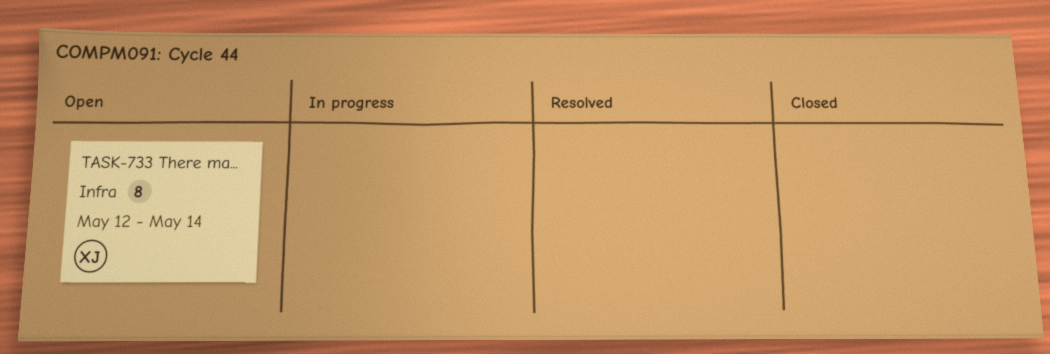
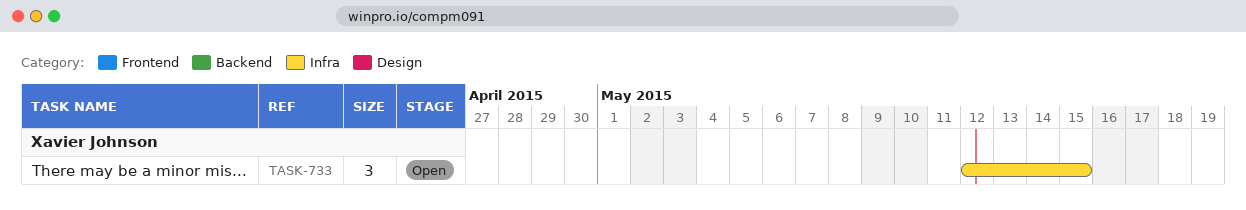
TASK-733, estimate: 8 -> 3
TASK-733, due: May 14 -> May 15

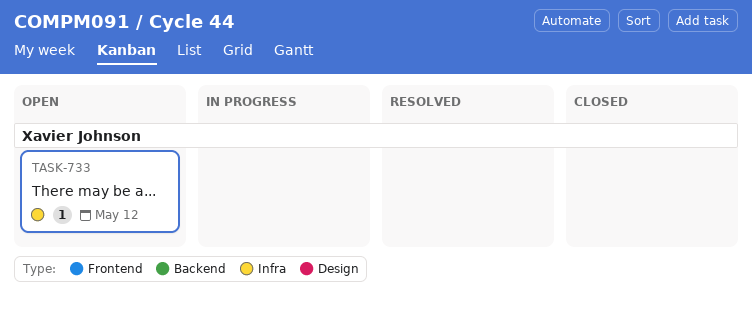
TASK-733, estimate: 3 -> 1
TASK-733, due: May 15 -> May 12

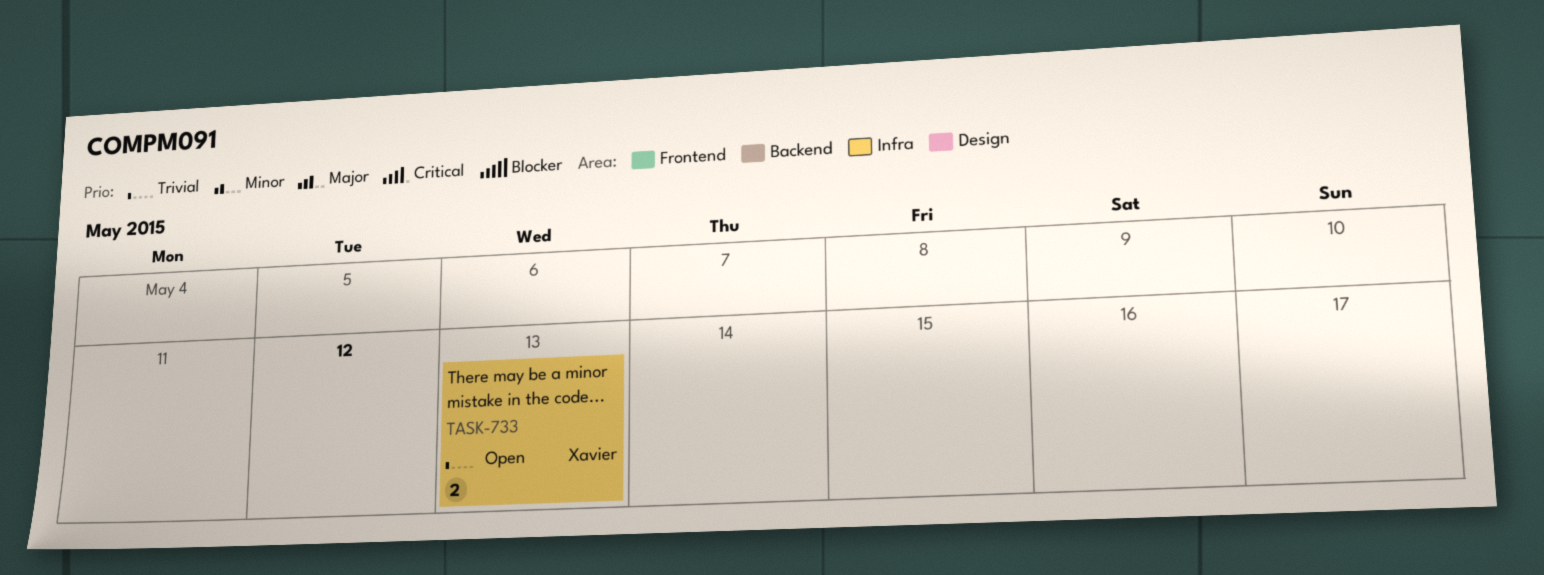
TASK-733, estimate: 1 -> 2
TASK-733, due: May 12 -> May 13

